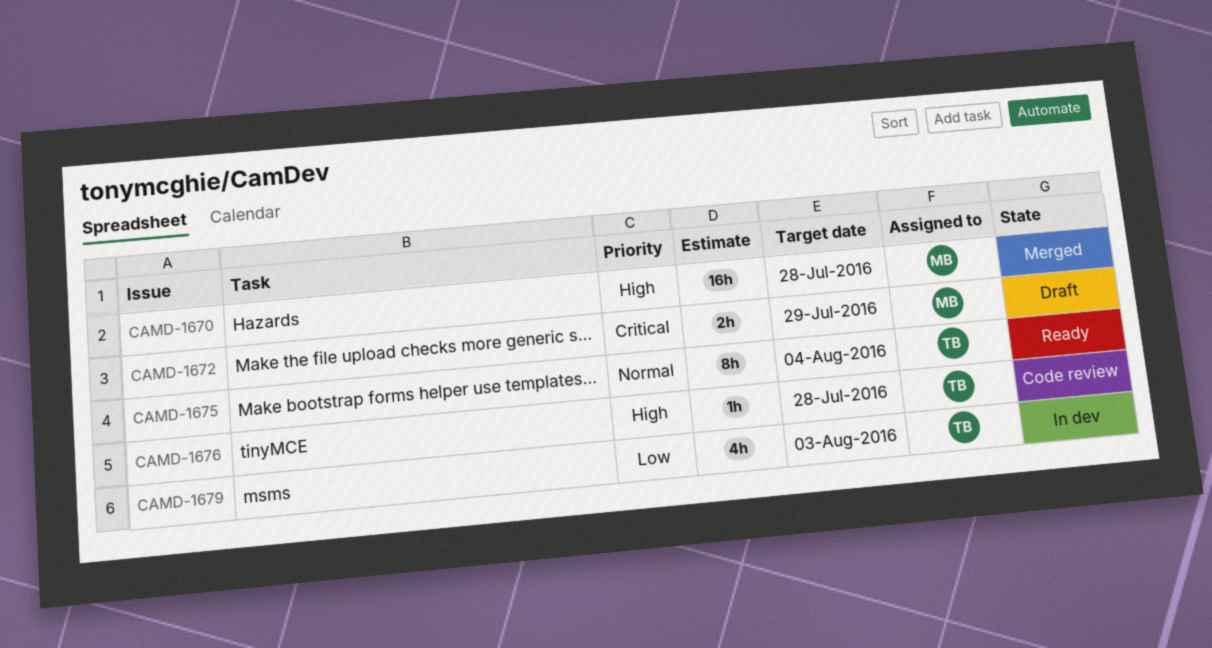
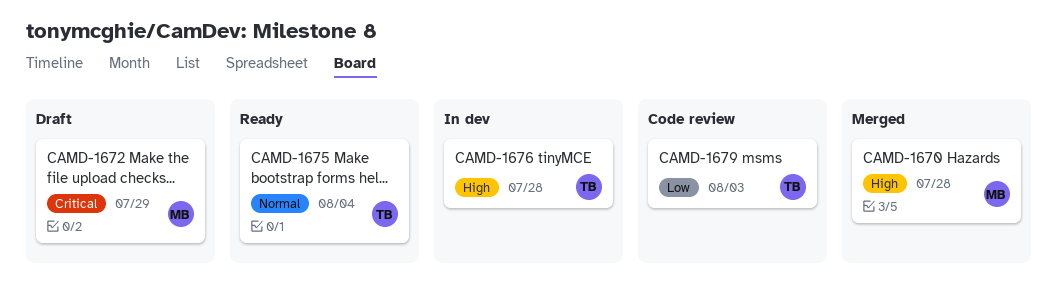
CAMD-1676, status: Code review -> In dev
CAMD-1679, status: In dev -> Code review

